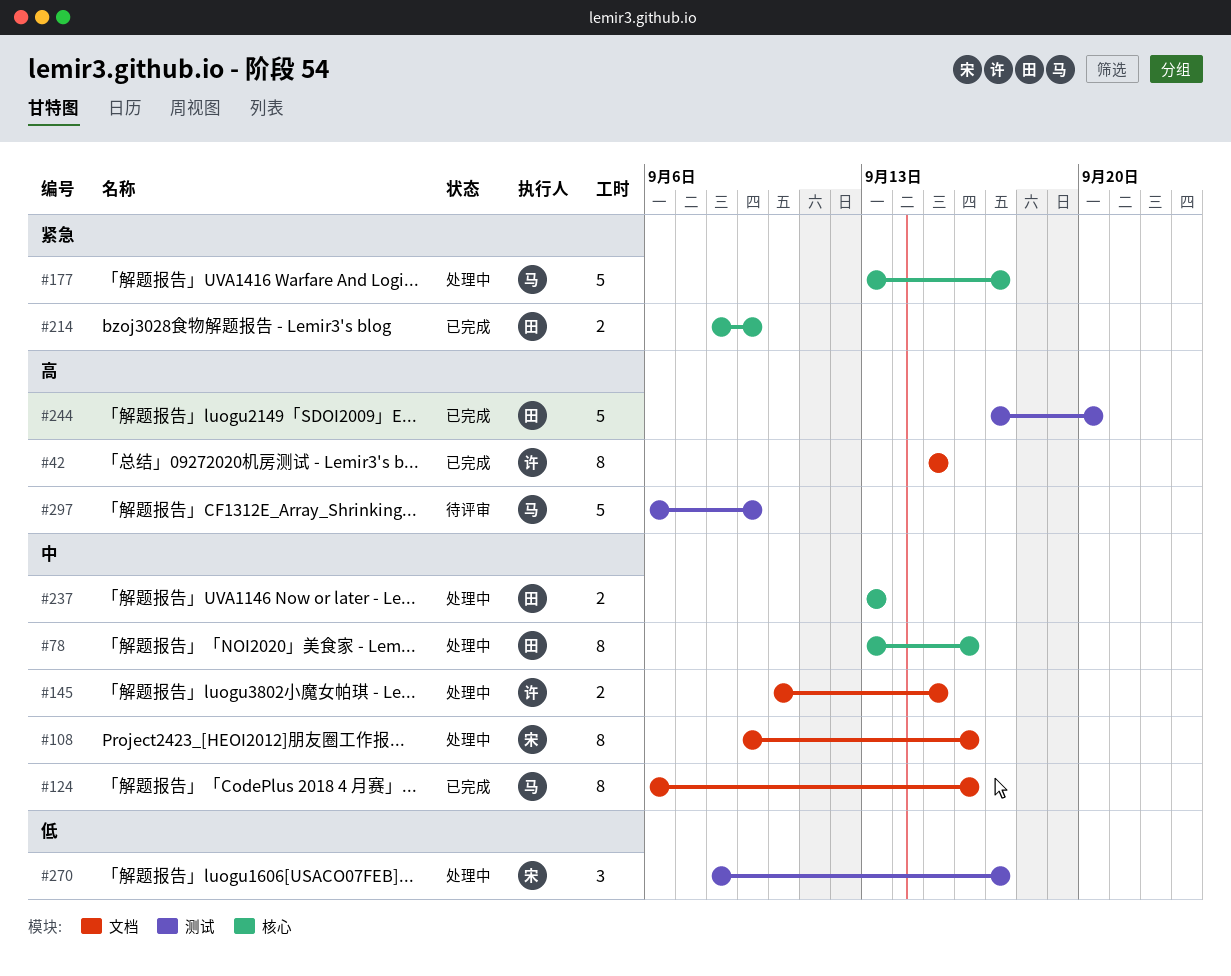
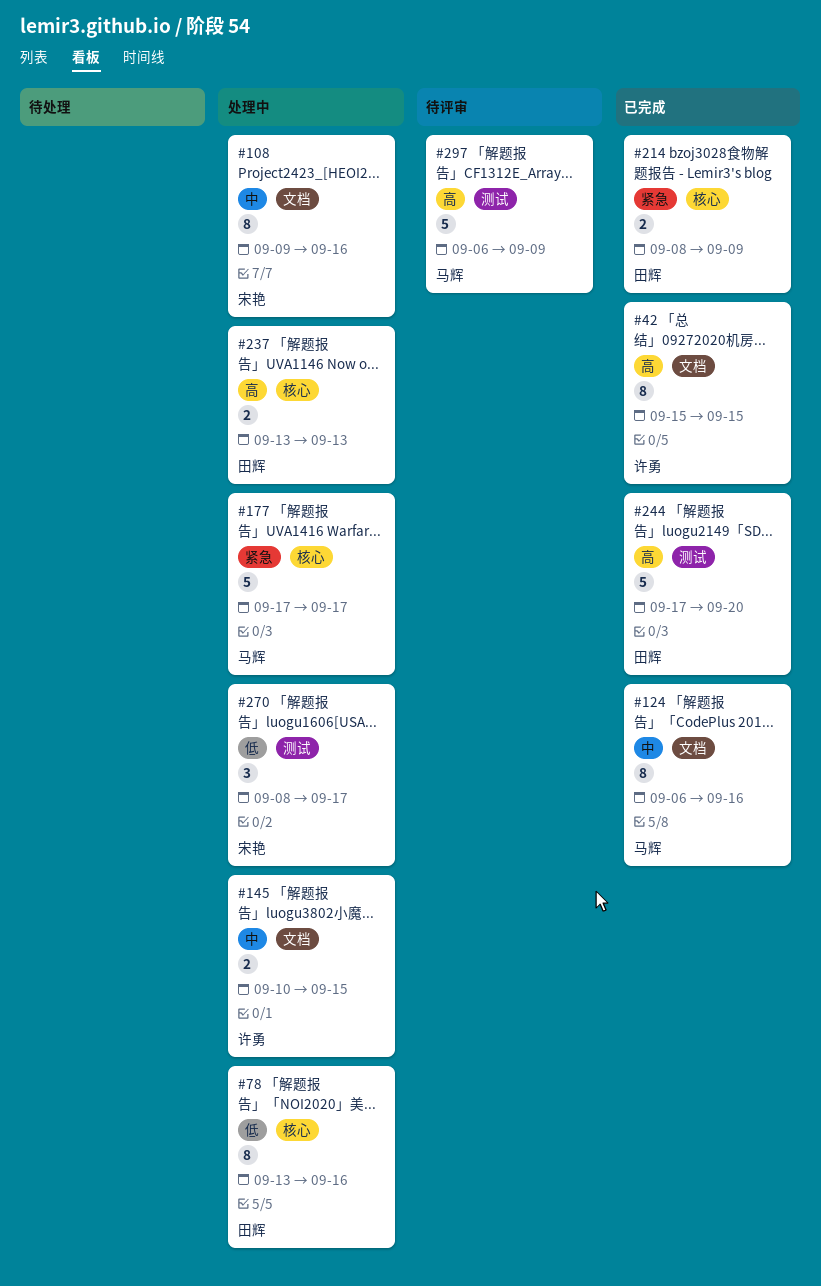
#78, priority: 中 -> 低
#177, start: Sep 13 -> Sep 17
#237, priority: 中 -> 高

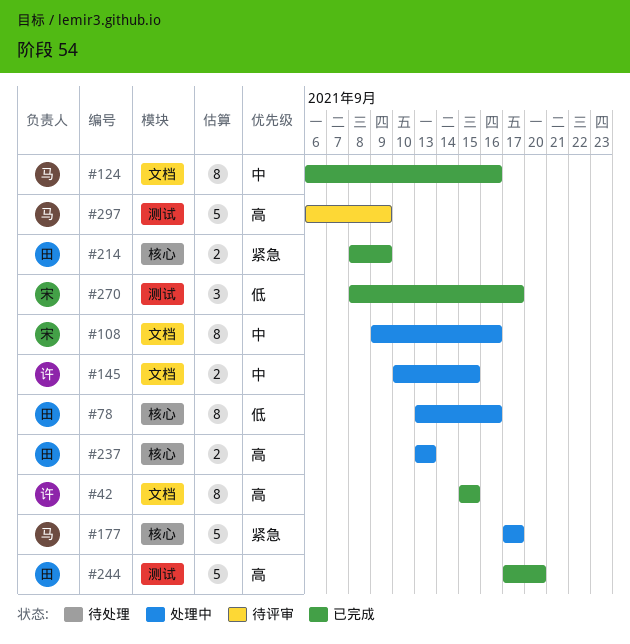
#270, status: 处理中 -> 已完成

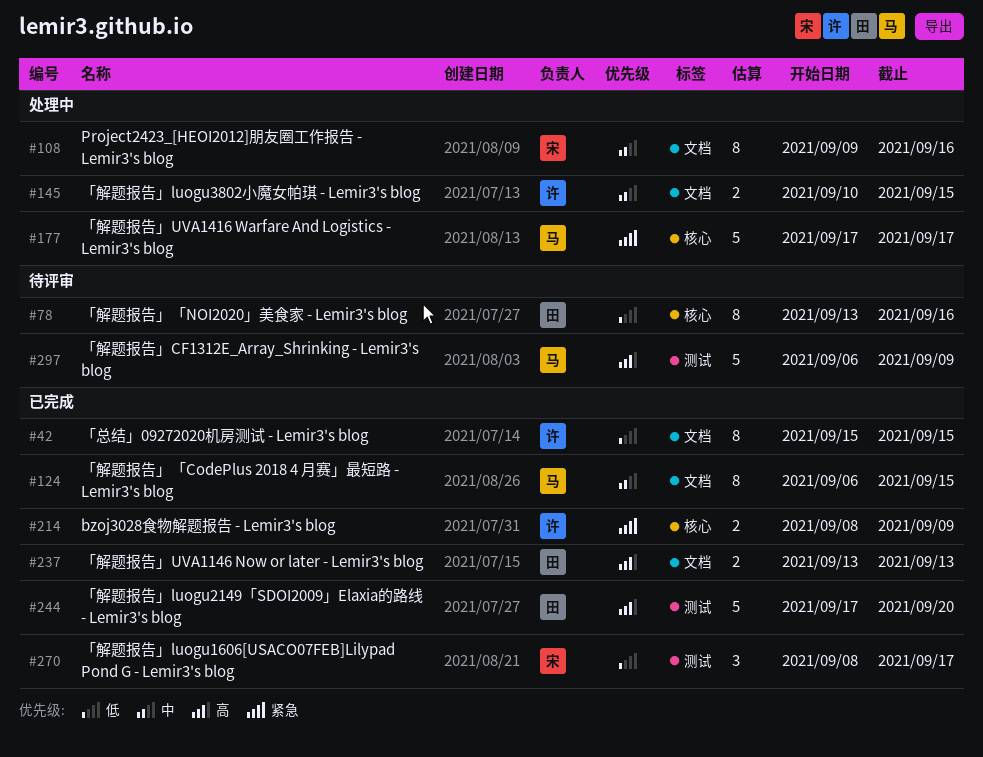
#42, priority: 高 -> 低
#78, status: 处理中 -> 待评审
#124, due: Sep 16 -> Sep 15
#214, owner: 田 -> 许
#237, status: 处理中 -> 已完成
#237, label: 核心 -> 文档

